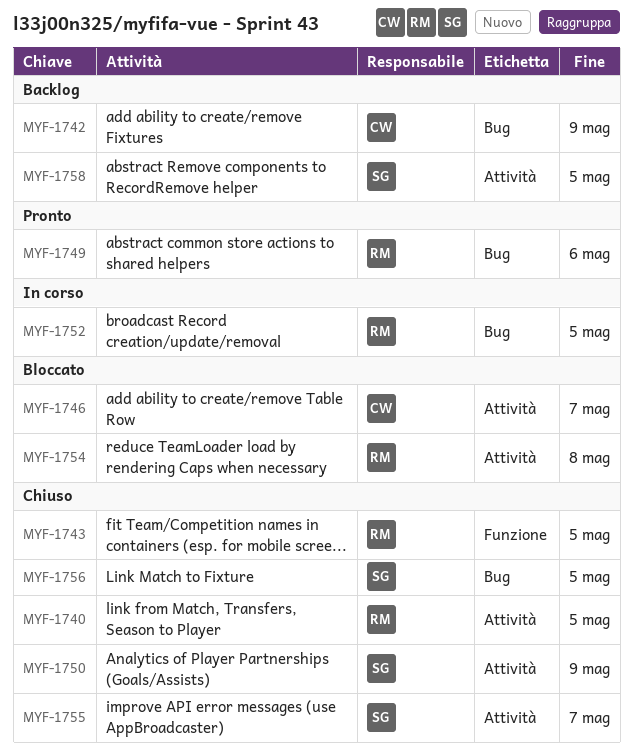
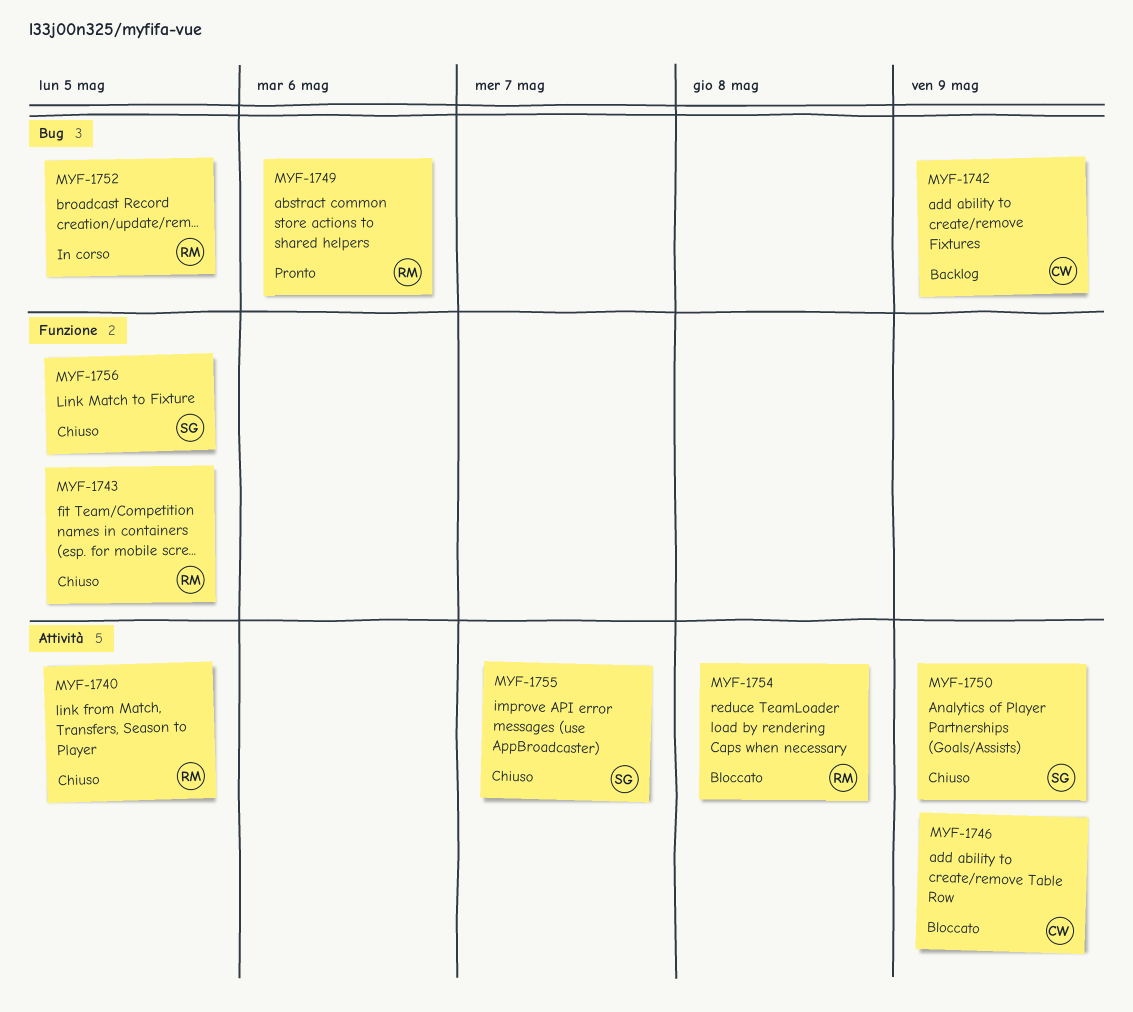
MYF-1746, due: May 7 -> May 9
MYF-1756, label: Bug -> Funzione
MYF-1758: present -> none

